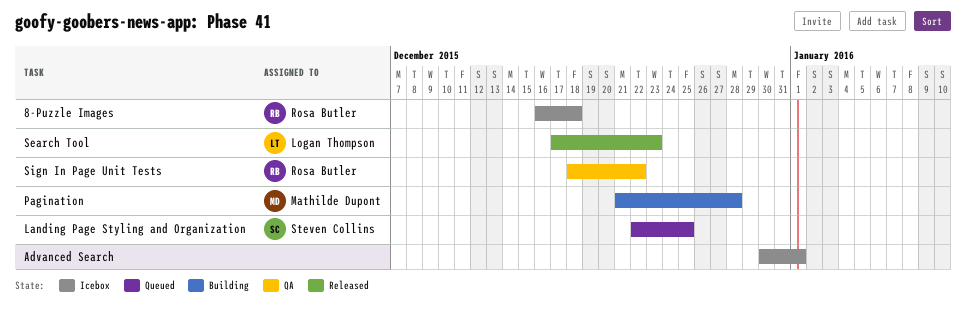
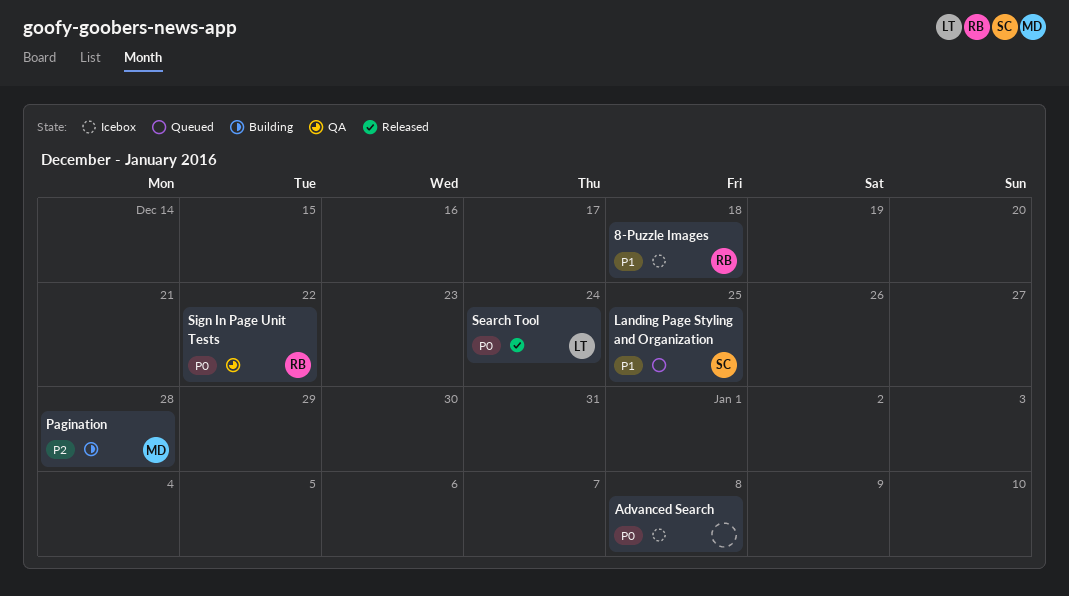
Advanced Search, due: Jan 1 -> Jan 8
Search Tool, due: Dec 23 -> Dec 24

